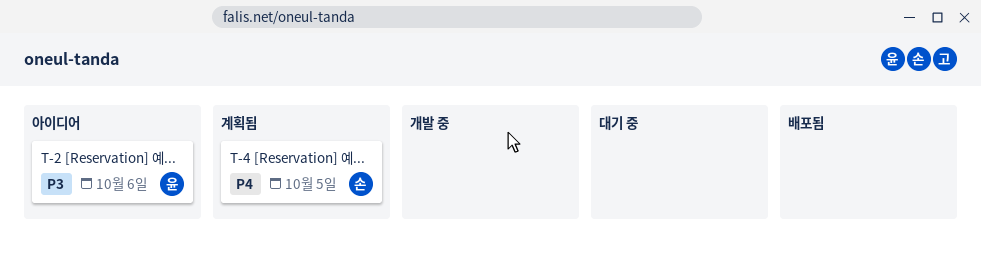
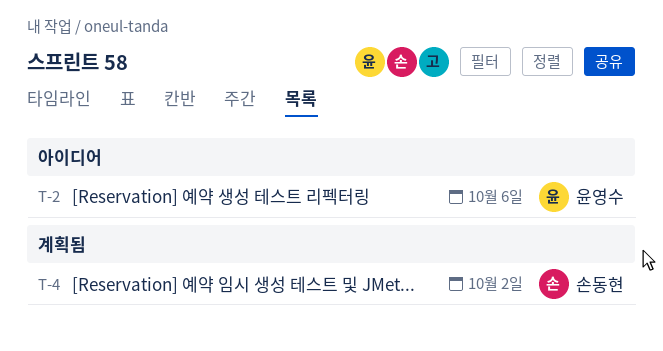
T-4, due: Oct 5 -> Oct 2

